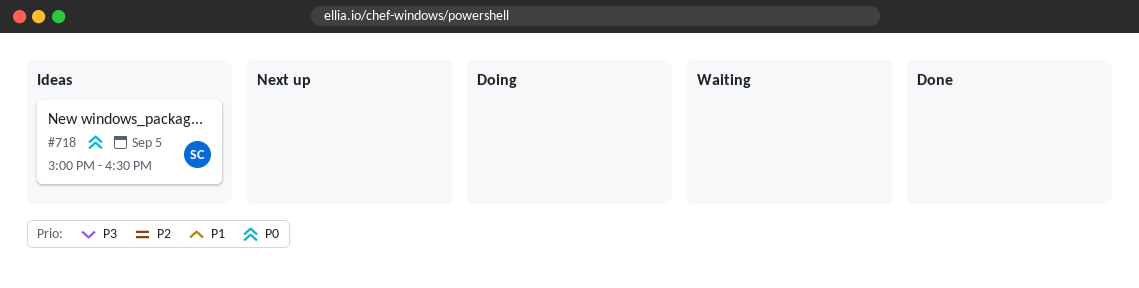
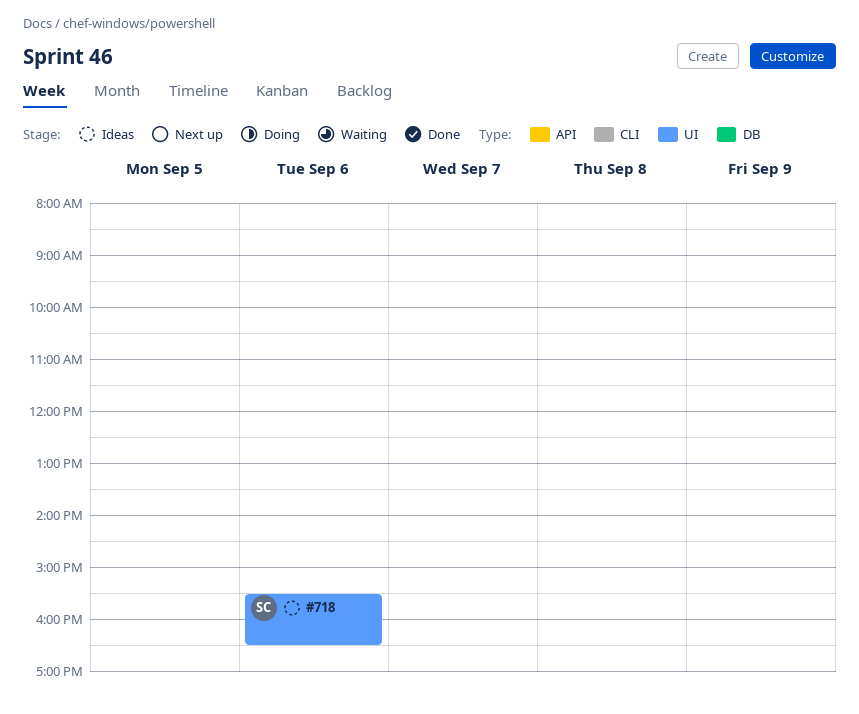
#718, day: Sep 5 -> Sep 6
#718, begins: 15:00 -> 15:30

